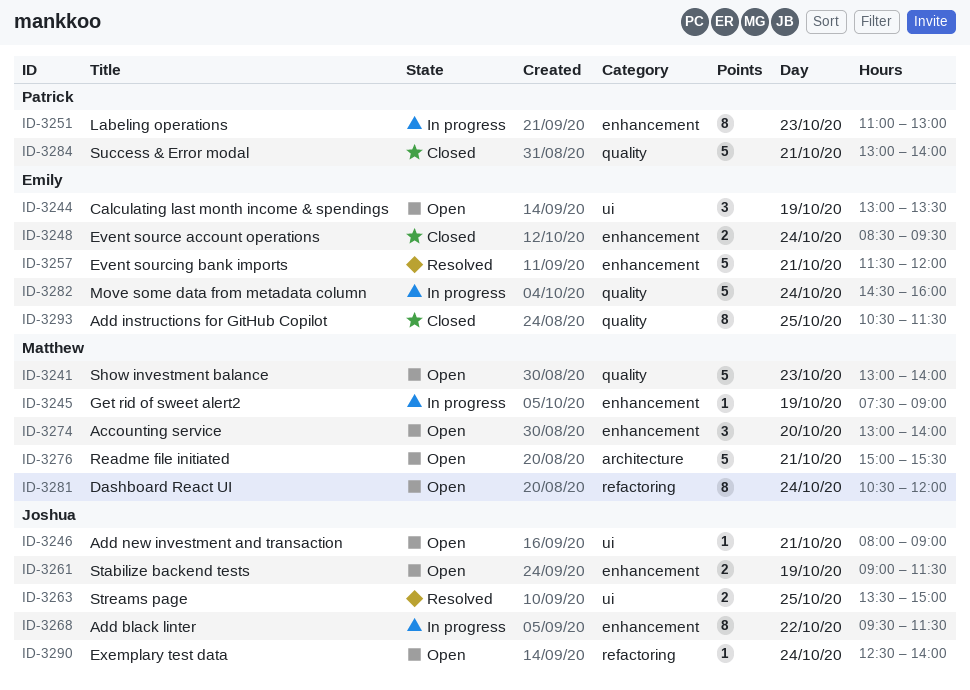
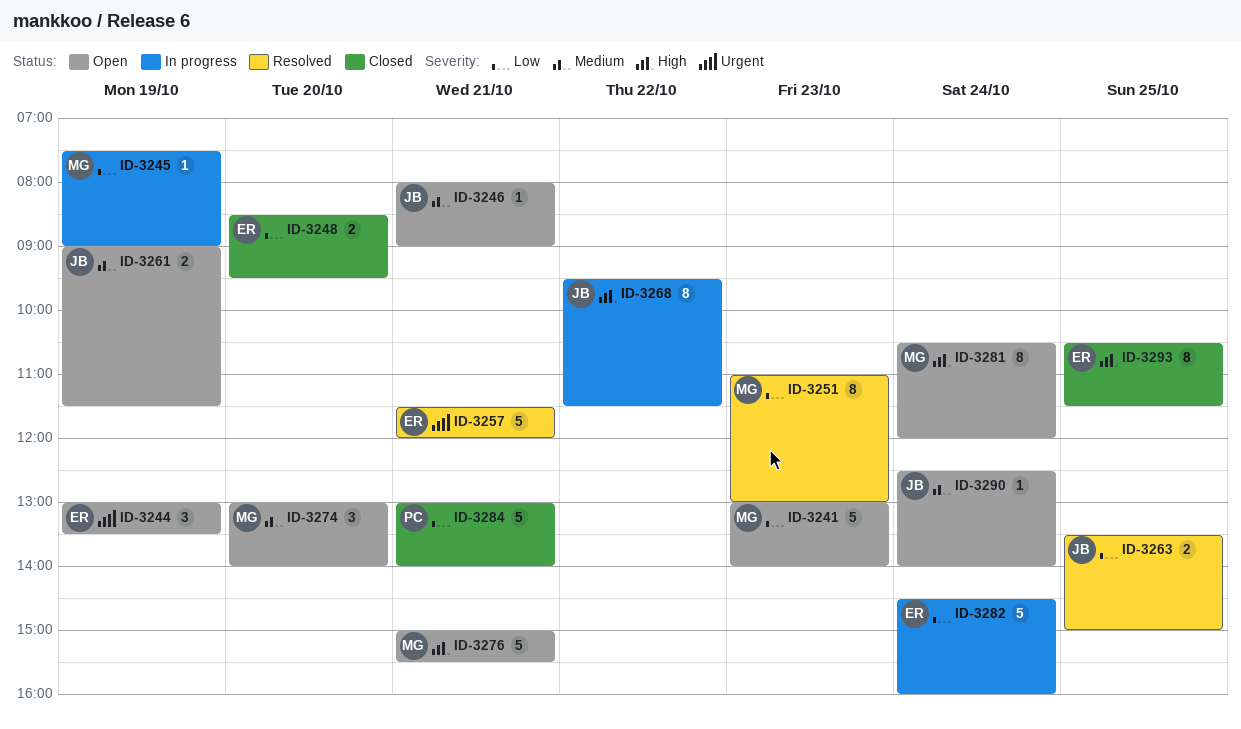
ID-3248, day: Oct 24 -> Oct 20
ID-3251, status: In progress -> Resolved
ID-3251, owner: Patrick -> Matthew

